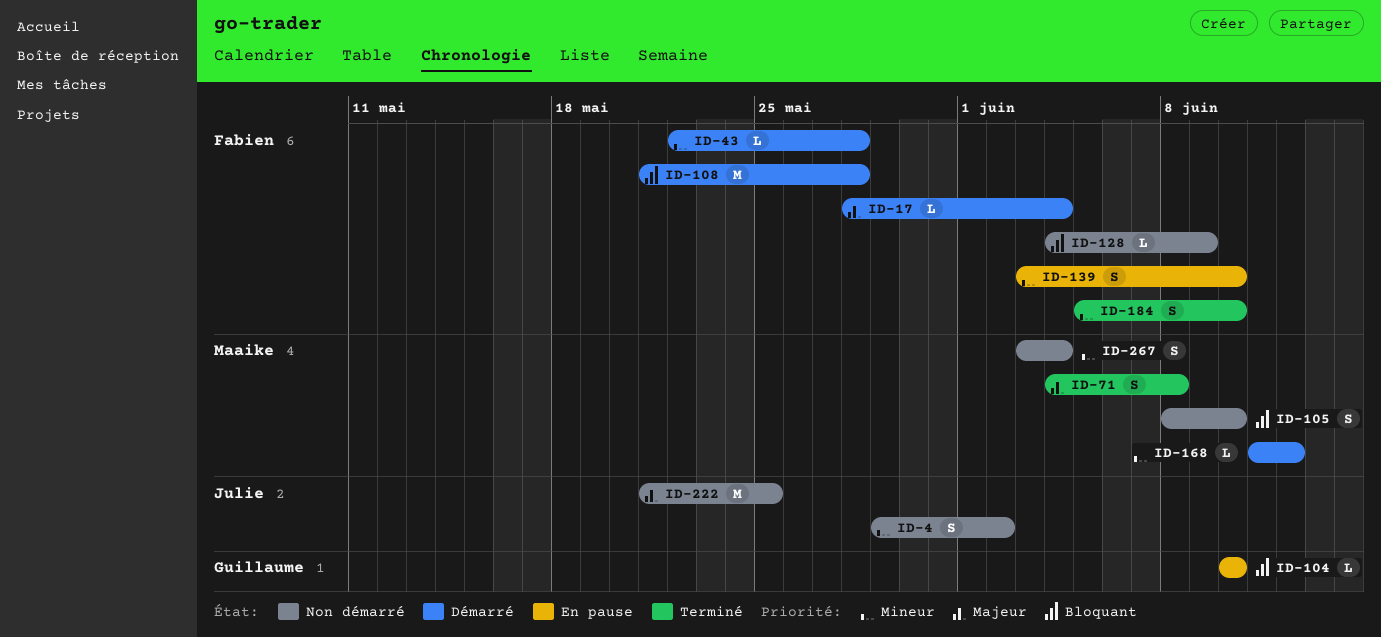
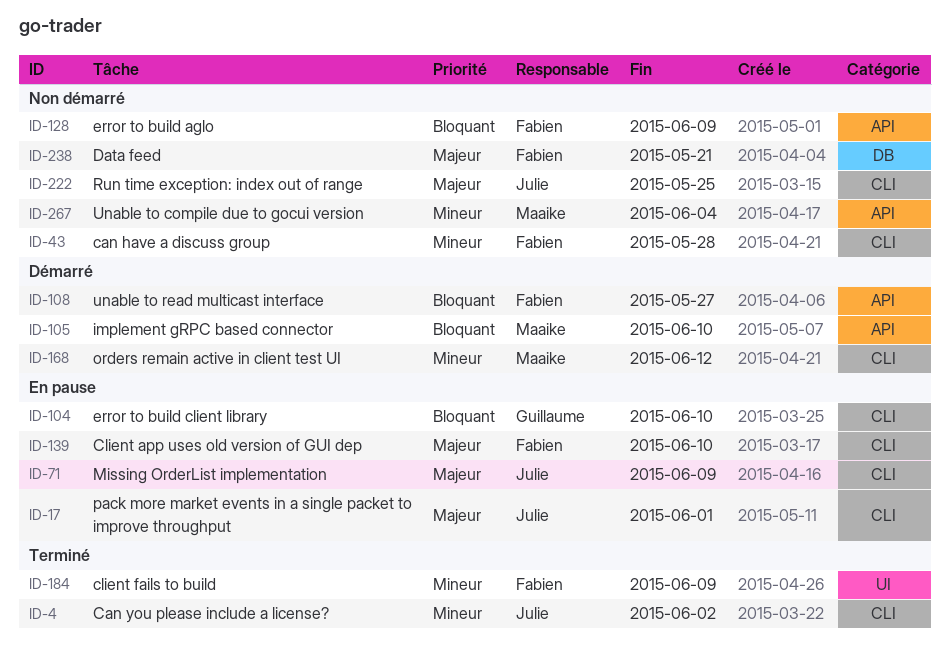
ID-4, status: Non démarré -> Terminé
ID-17, status: Démarré -> En pause
ID-17, owner: Fabien -> Julie
ID-17, due: Jun 4 -> Jun 1
ID-43, status: Démarré -> Non démarré
ID-71, status: Terminé -> En pause
ID-71, owner: Maaike -> Julie
ID-71, due: Jun 8 -> Jun 9
ID-105, status: Non démarré -> Démarré
ID-108, due: May 28 -> May 27
ID-139, priority: Mineur -> Majeur
ID-184, due: Jun 10 -> Jun 9
ID-238: none -> present

